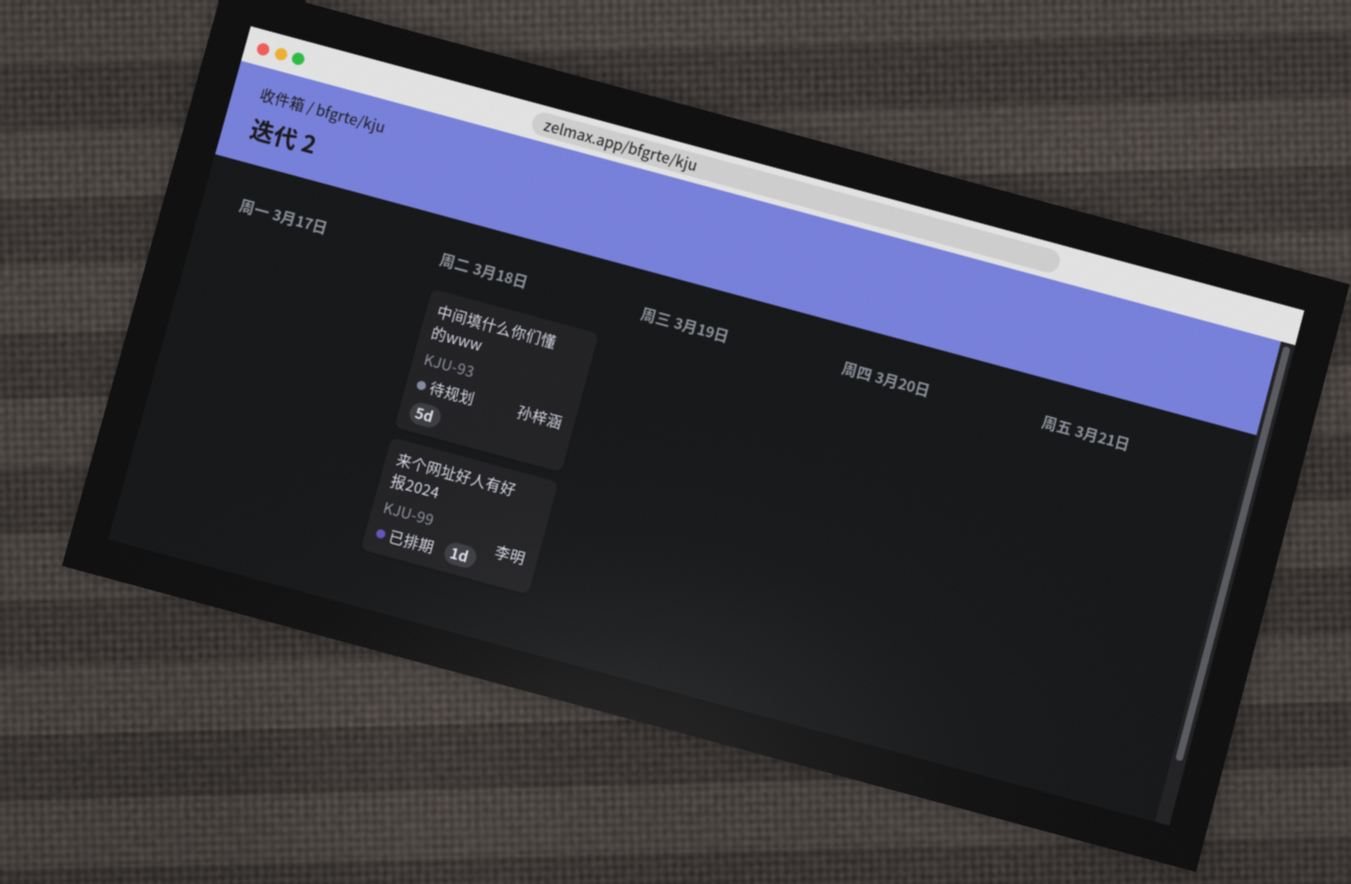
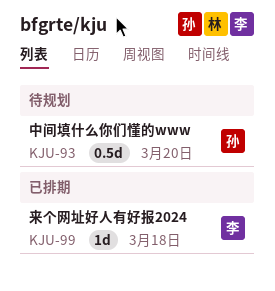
KJU-93, estimate: 5d -> 0.5d
KJU-93, due: Mar 18 -> Mar 20

